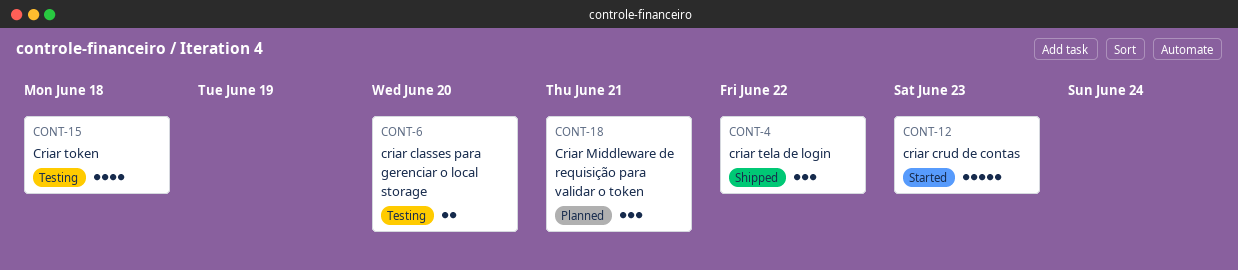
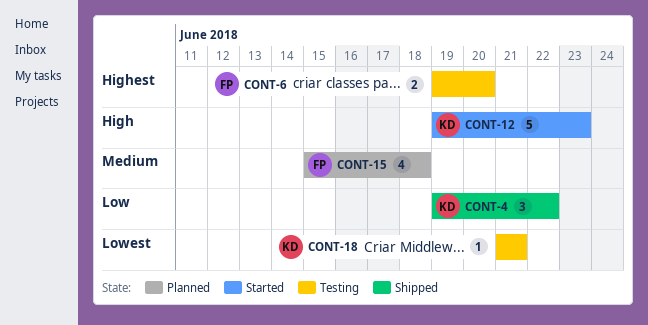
CONT-15, status: Testing -> Planned
CONT-18, status: Planned -> Testing
CONT-18, estimate: 3 -> 1

